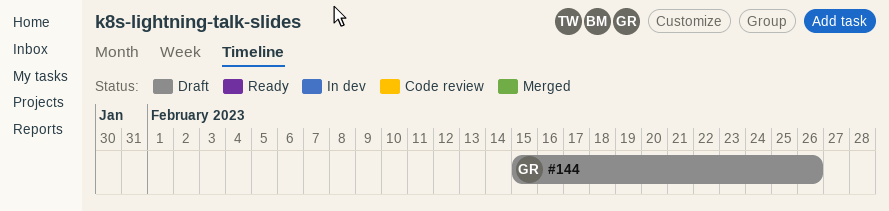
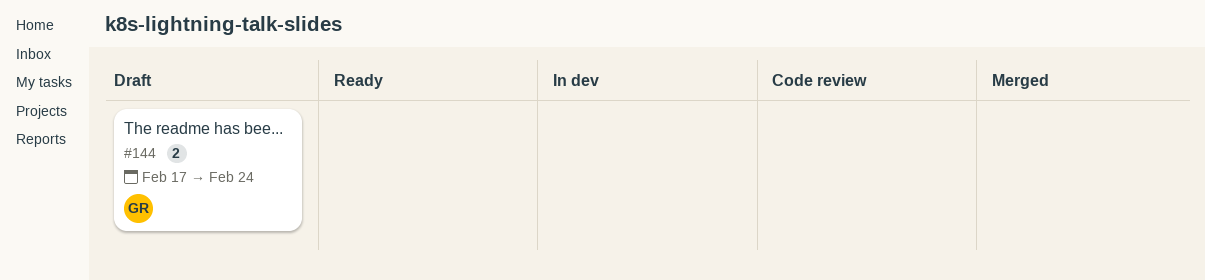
#144, start: Feb 15 -> Feb 17
#144, due: Feb 26 -> Feb 24

